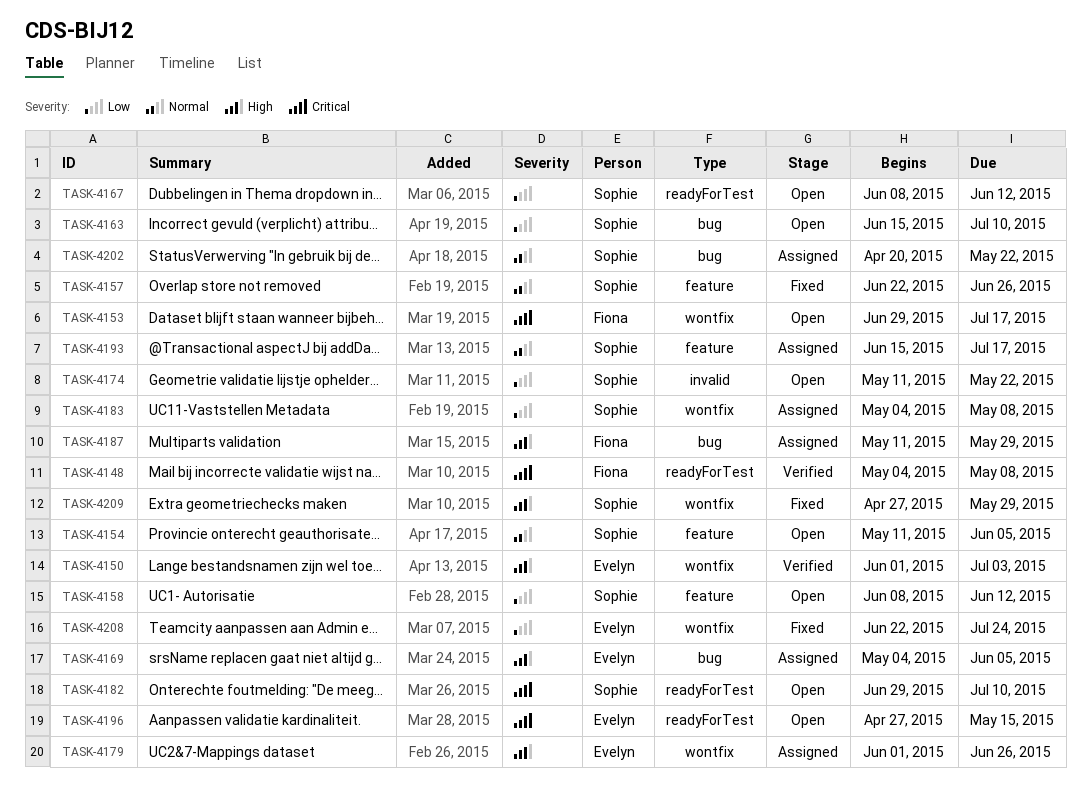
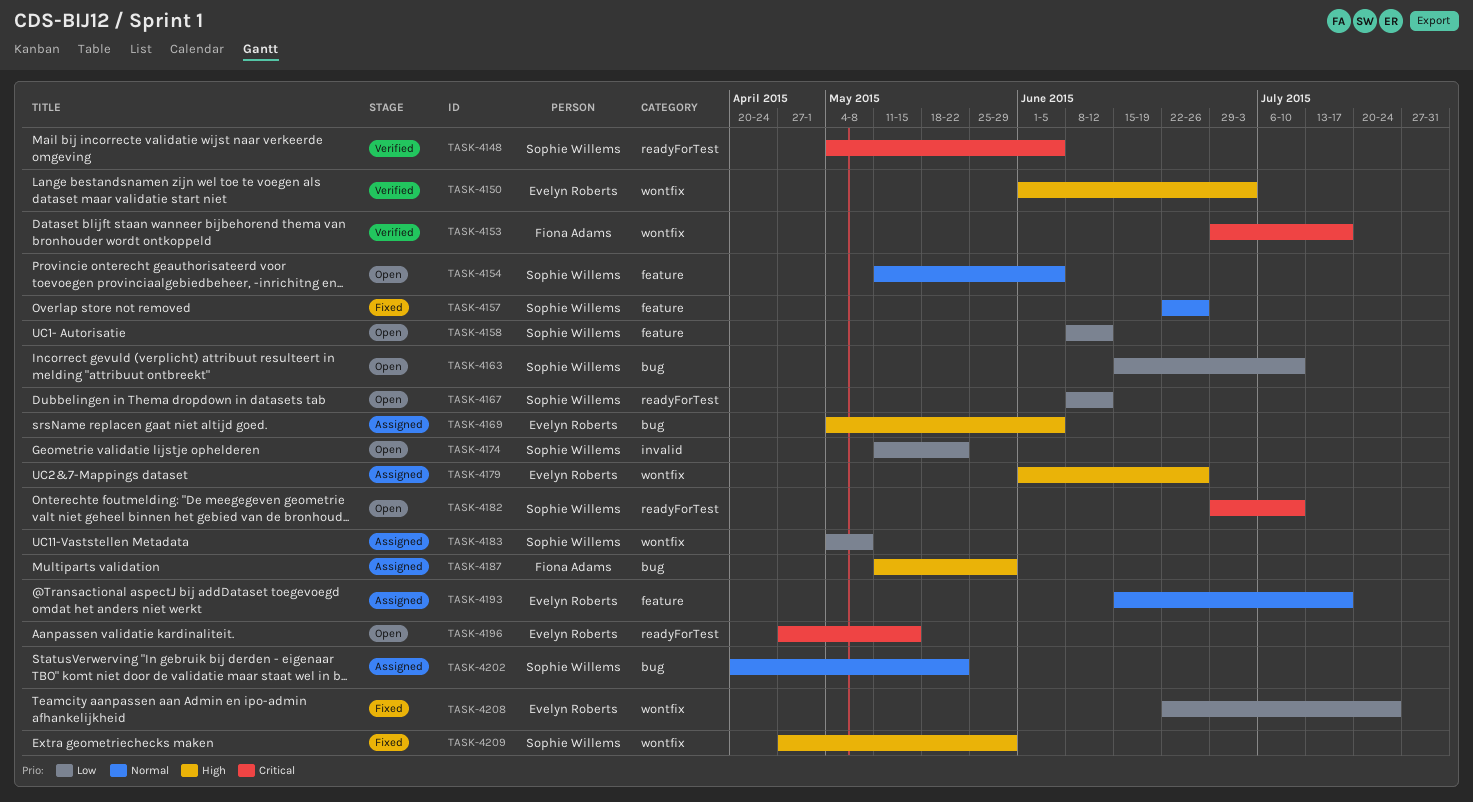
TASK-4148, owner: Fiona Adams -> Sophie Willems
TASK-4148, due: May 8 -> Jun 5
TASK-4153, status: Open -> Verified
TASK-4193, owner: Sophie Willems -> Evelyn Roberts

